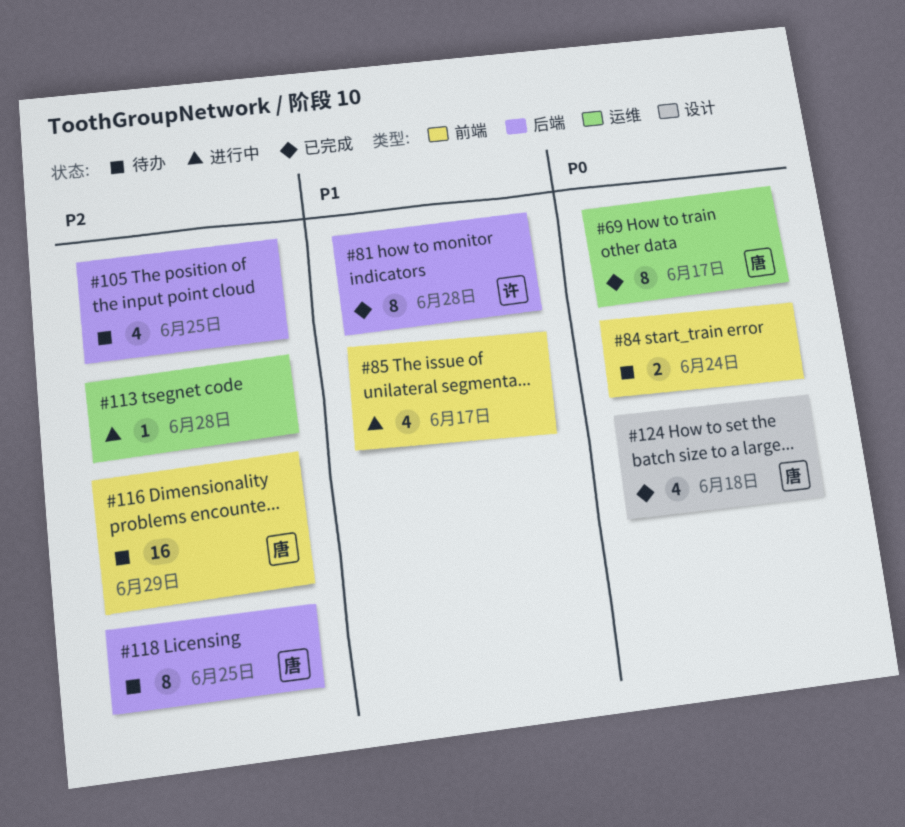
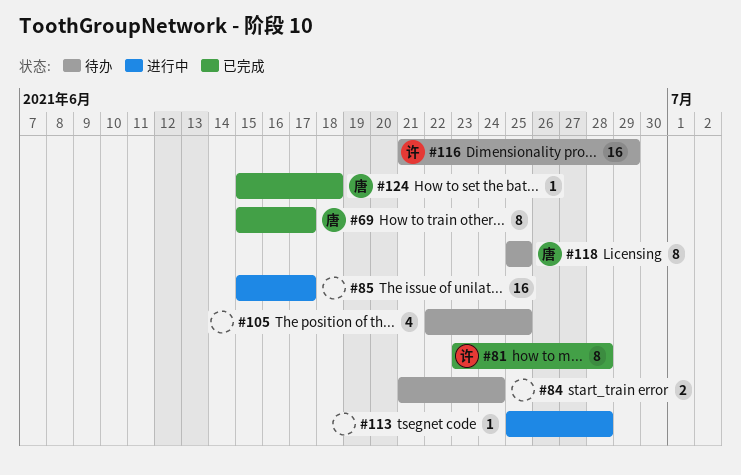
#85, estimate: 4 -> 16
#116, owner: 唐 -> 许
#124, estimate: 4 -> 1

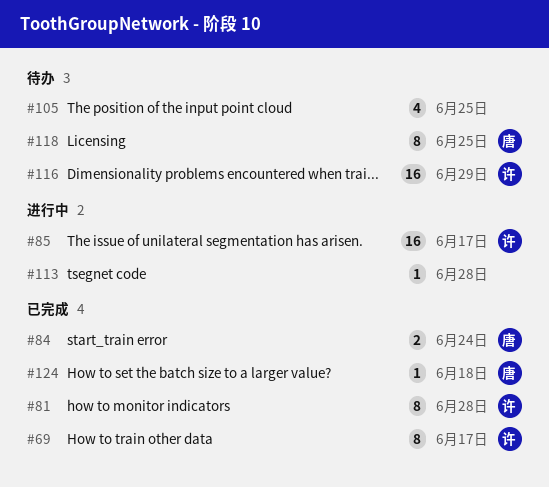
#69, owner: 唐 -> 许
#84, status: 待办 -> 已完成
#84, owner: none -> 唐
#85, owner: none -> 许

